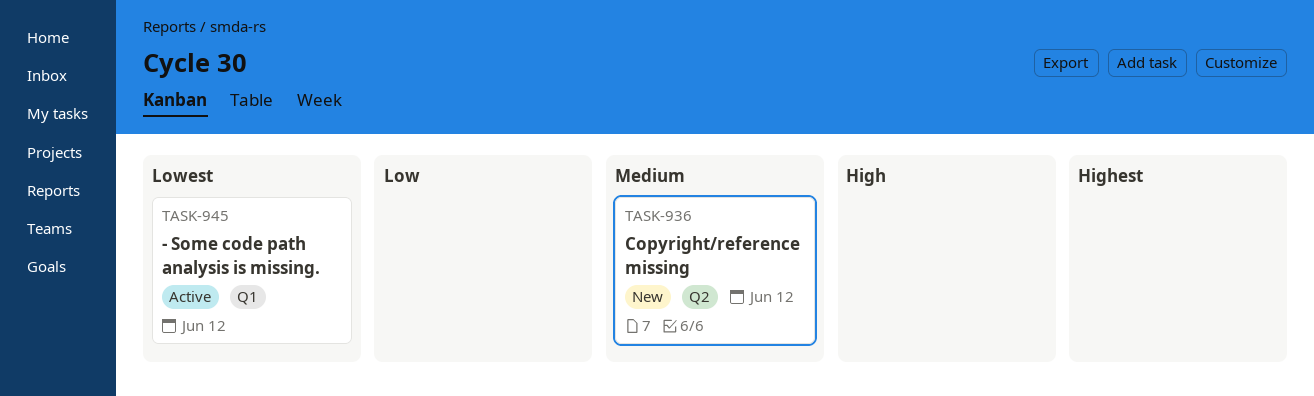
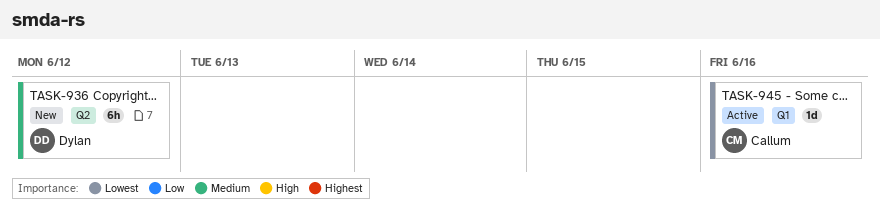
TASK-945, due: Jun 12 -> Jun 16

